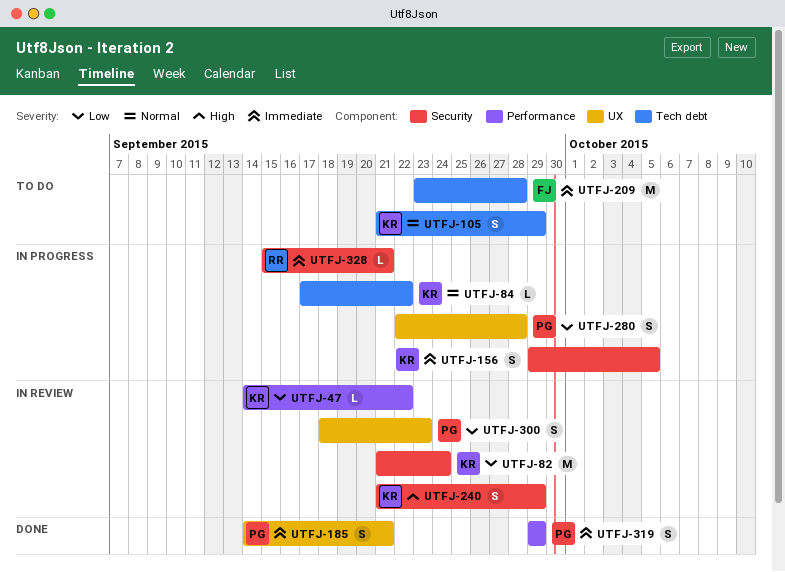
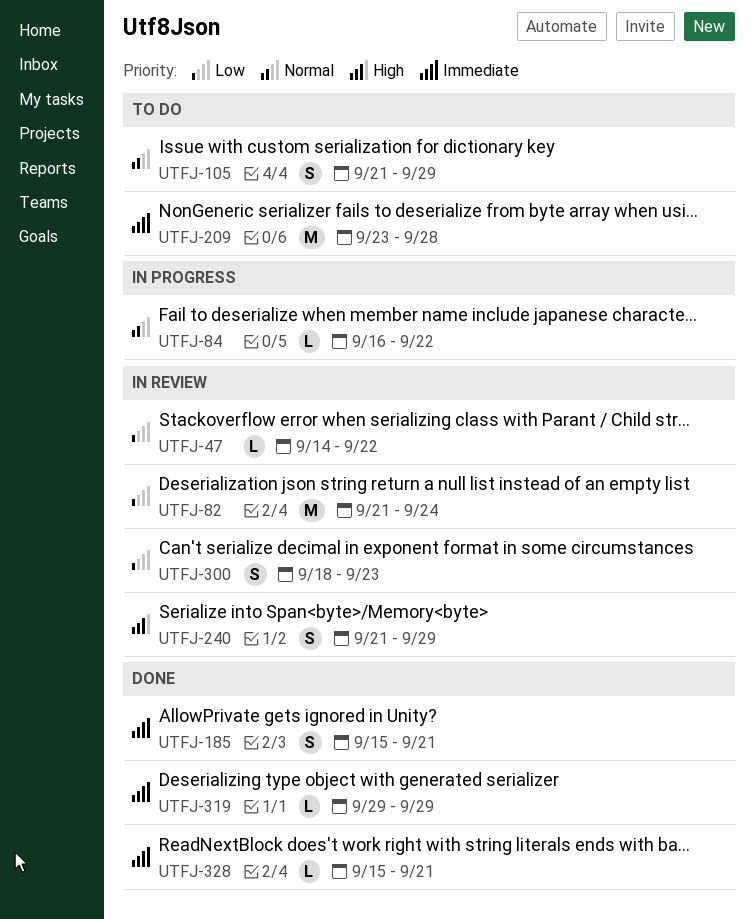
UTFJ-84, start: Sep 17 -> Sep 16
UTFJ-156: present -> none
UTFJ-185, start: Sep 14 -> Sep 15
UTFJ-280: present -> none
UTFJ-319, estimate: S -> L
UTFJ-328, status: In progress -> Done

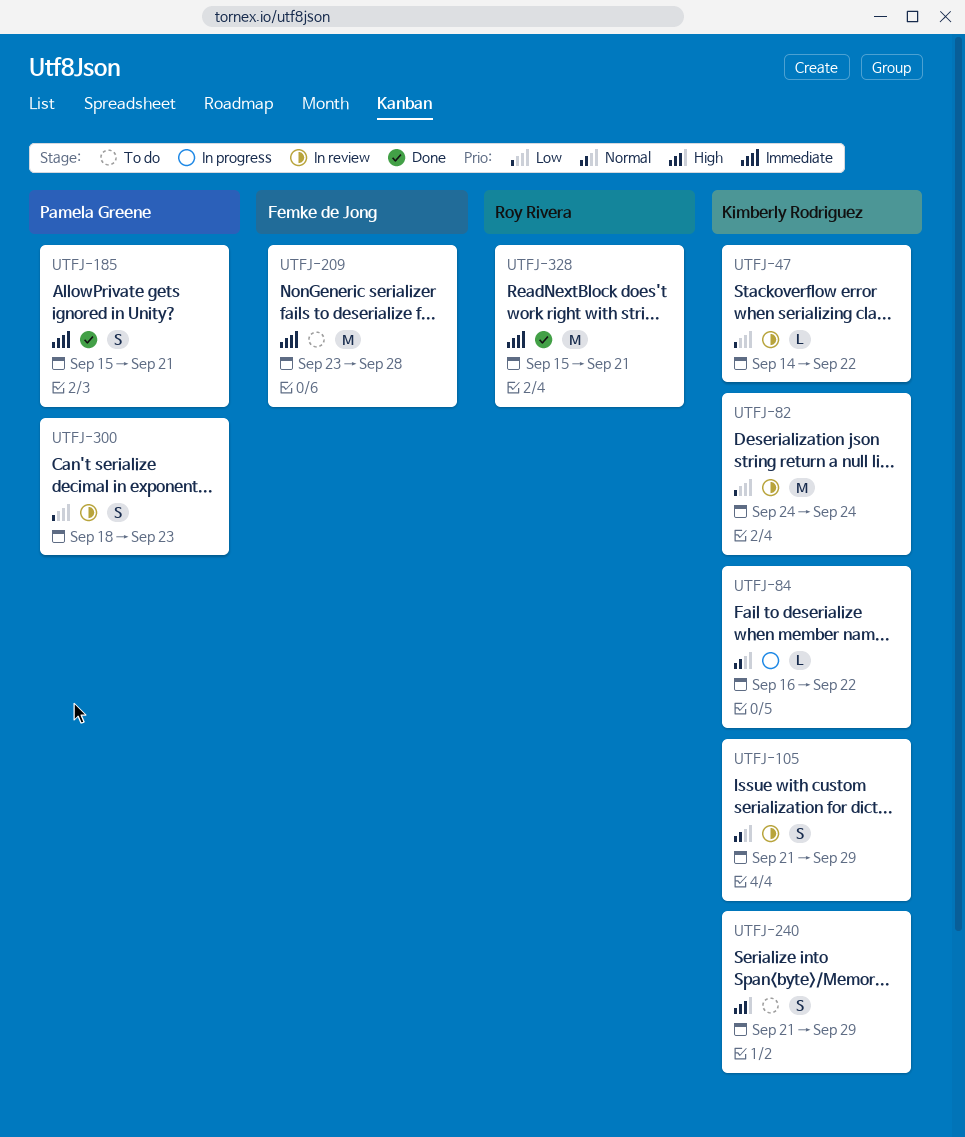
UTFJ-82, start: Sep 21 -> Sep 24
UTFJ-105, status: To do -> In review
UTFJ-240, status: In review -> To do
UTFJ-319: present -> none
UTFJ-328, estimate: L -> M

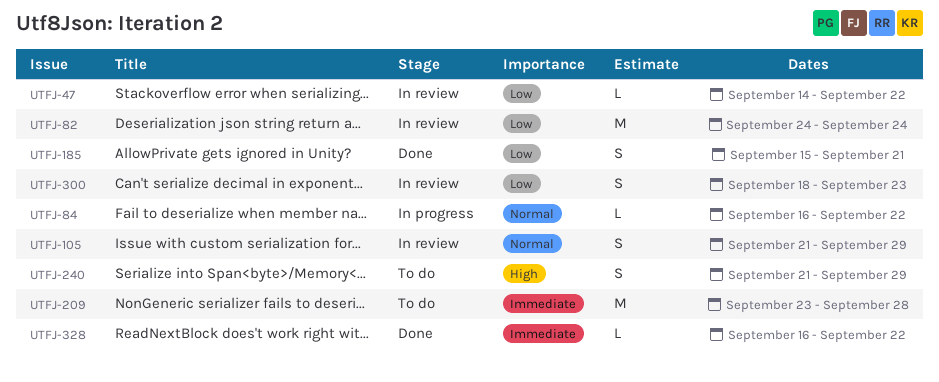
UTFJ-185, priority: Immediate -> Low
UTFJ-328, estimate: M -> L
UTFJ-328, start: Sep 15 -> Sep 16
UTFJ-328, due: Sep 21 -> Sep 22

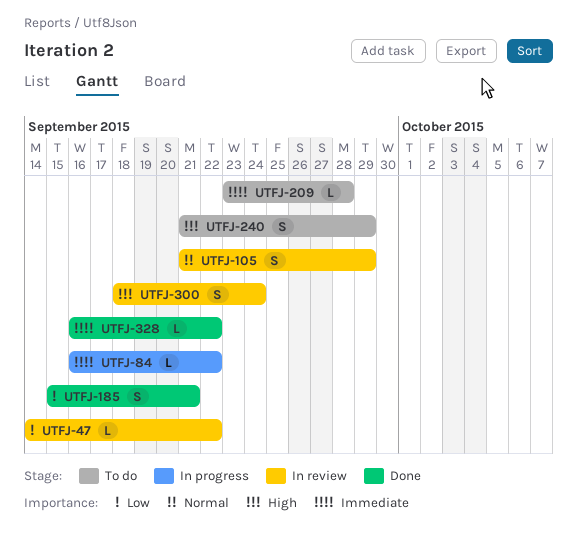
UTFJ-82: present -> none
UTFJ-84, priority: Normal -> Immediate
UTFJ-209, estimate: M -> L
UTFJ-300, priority: Low -> High
UTFJ-300, due: Sep 23 -> Sep 24

